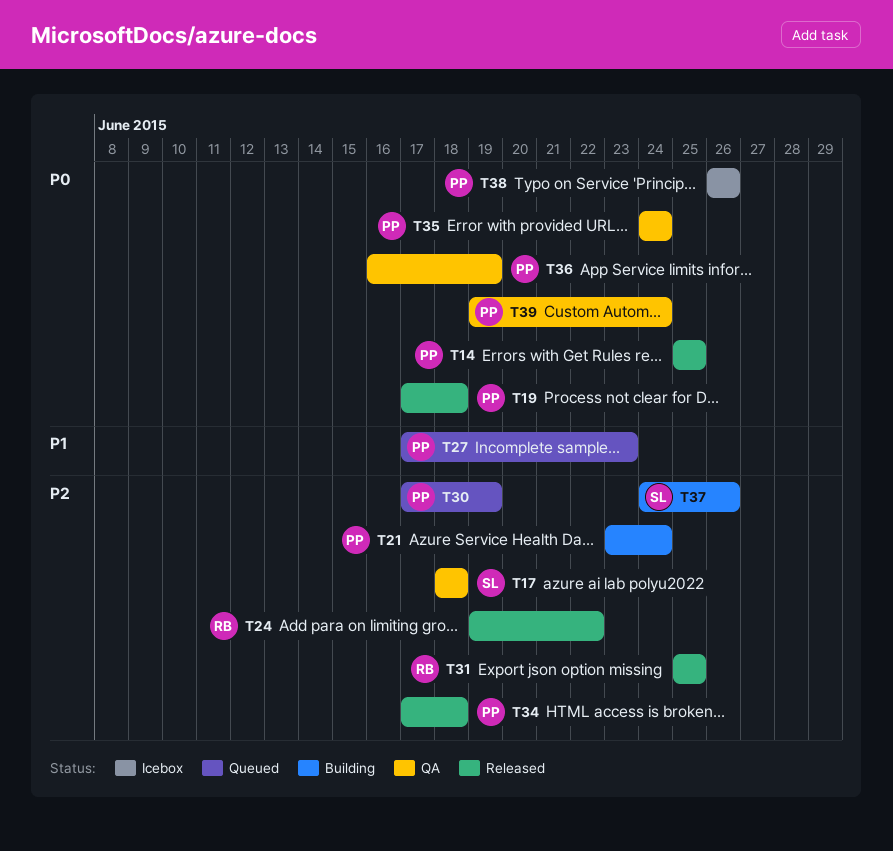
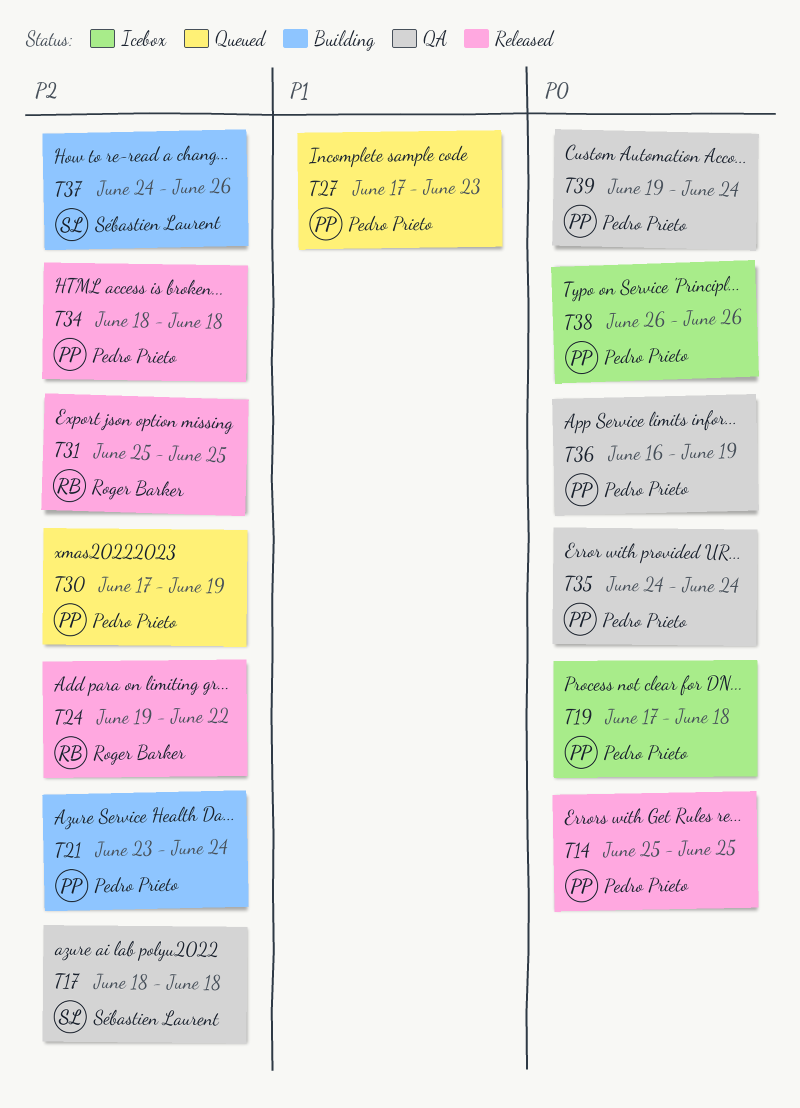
T19, status: Released -> Icebox
T34, start: Jun 17 -> Jun 18

